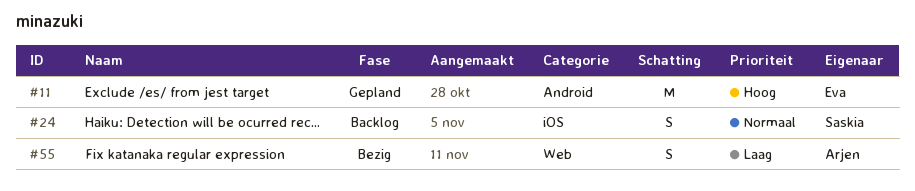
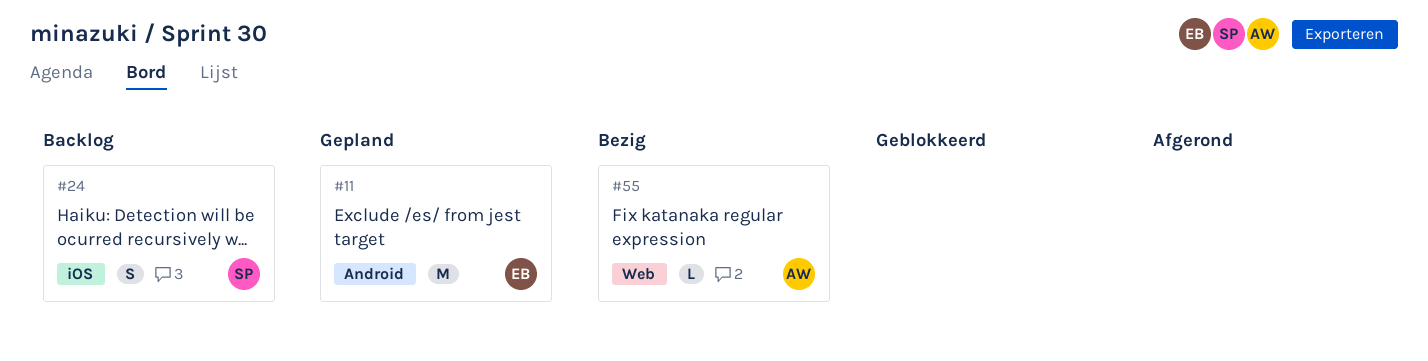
#55, estimate: S -> L

